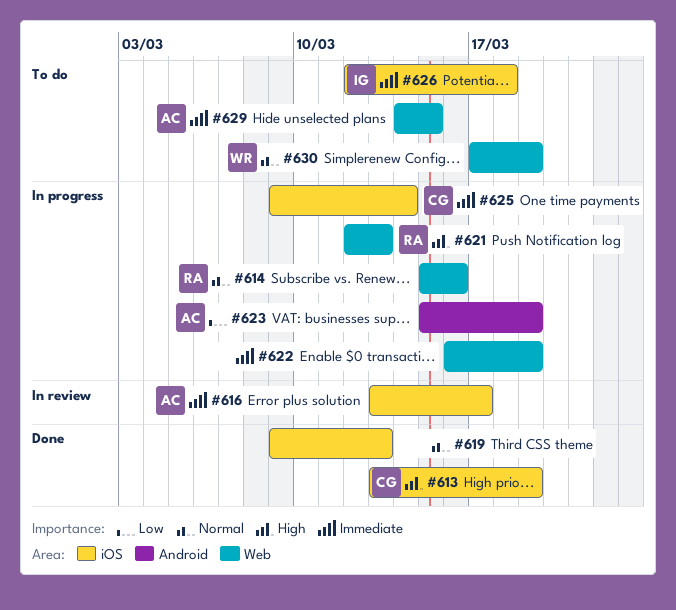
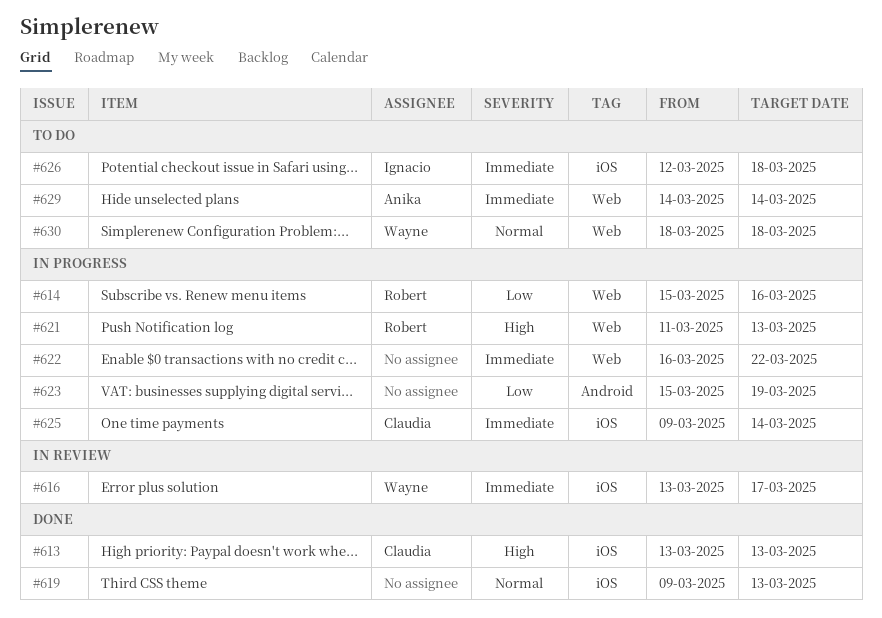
#613, due: Mar 19 -> Mar 13
#614, priority: Normal -> Low
#616, owner: Anika -> Wayne
#621, start: Mar 12 -> Mar 11
#622, due: Mar 19 -> Mar 22
#623, owner: Anika -> none
#629, due: Mar 15 -> Mar 14
#630, start: Mar 17 -> Mar 18
#630, due: Mar 19 -> Mar 18

